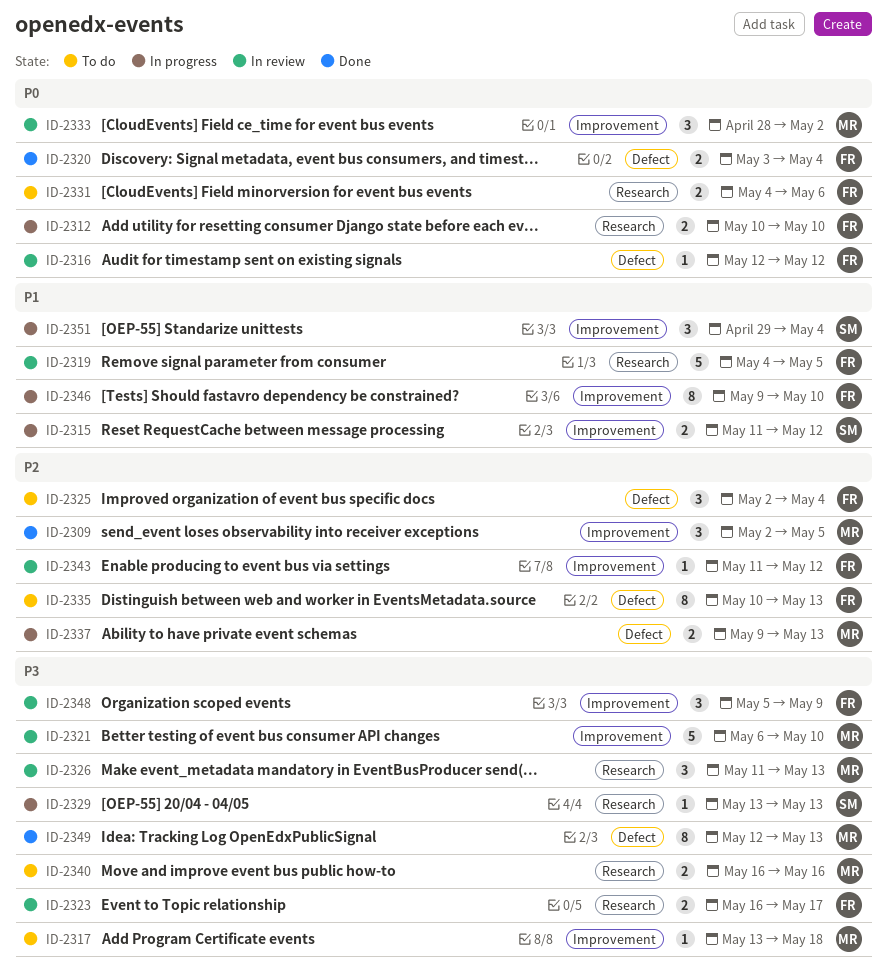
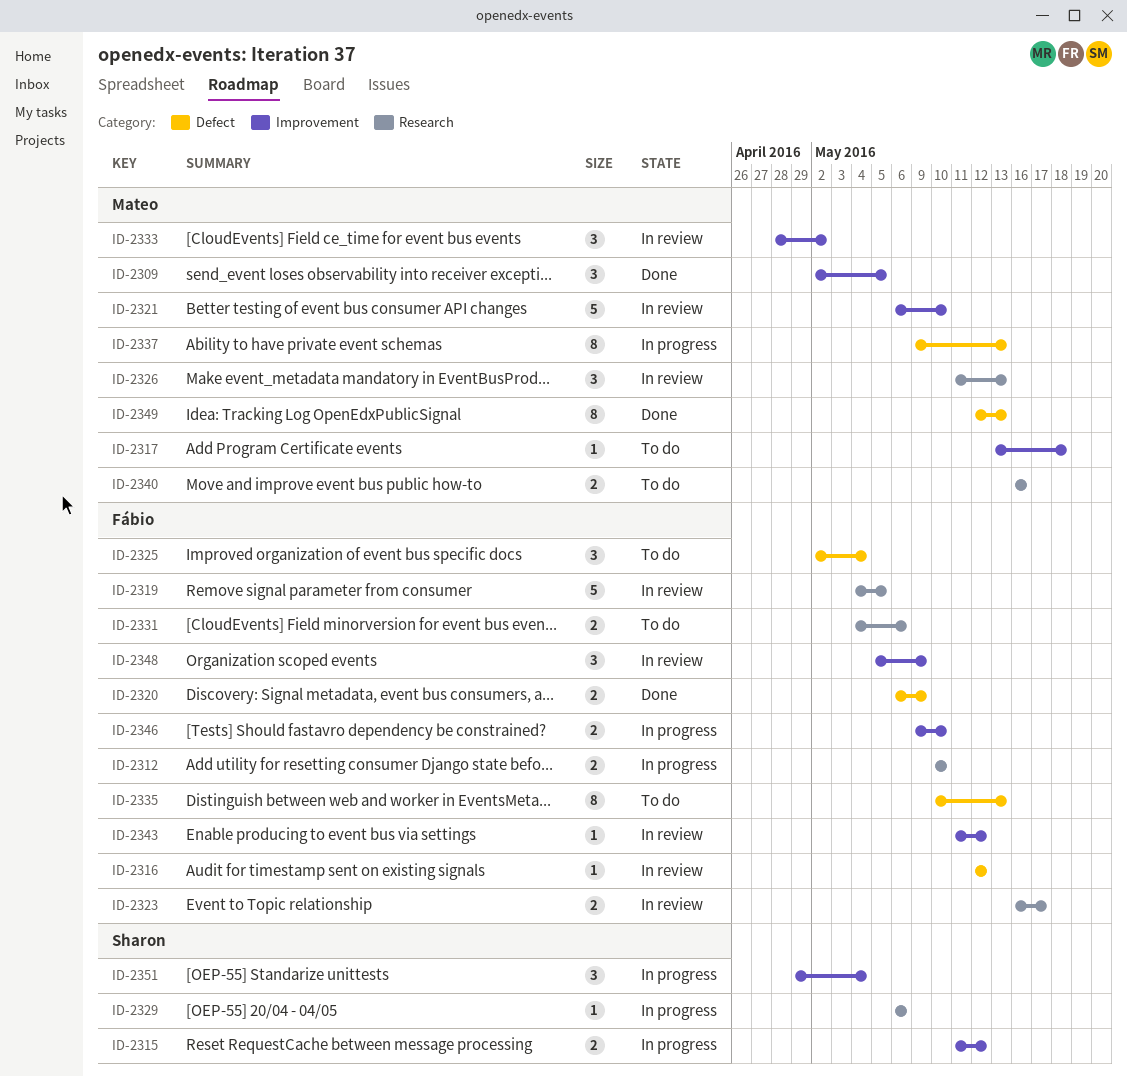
ID-2320, start: May 3 -> May 6
ID-2320, due: May 4 -> May 9
ID-2329, start: May 13 -> May 6
ID-2329, due: May 13 -> May 6
ID-2337, estimate: 2 -> 8
ID-2346, estimate: 8 -> 2

